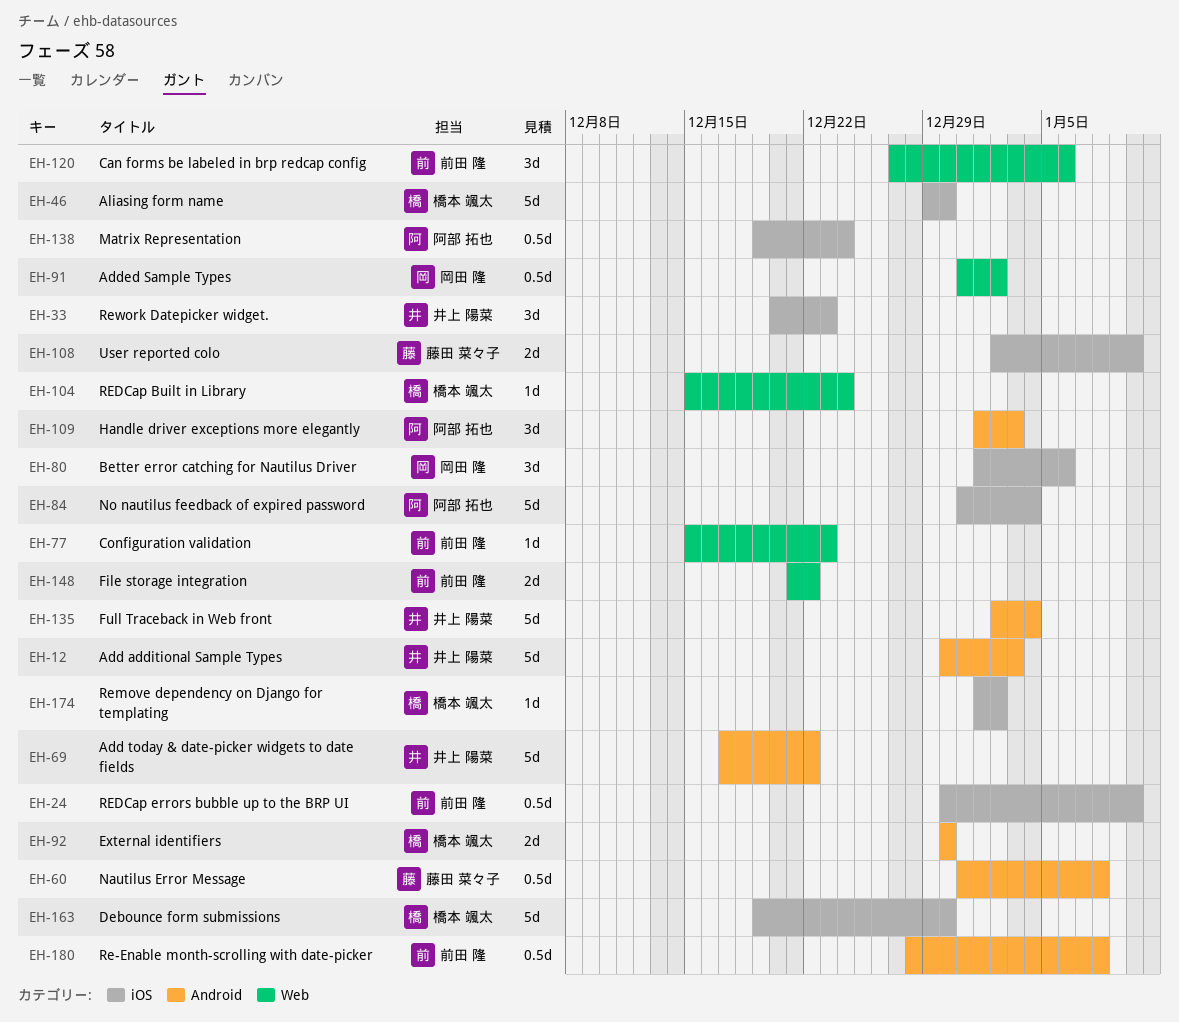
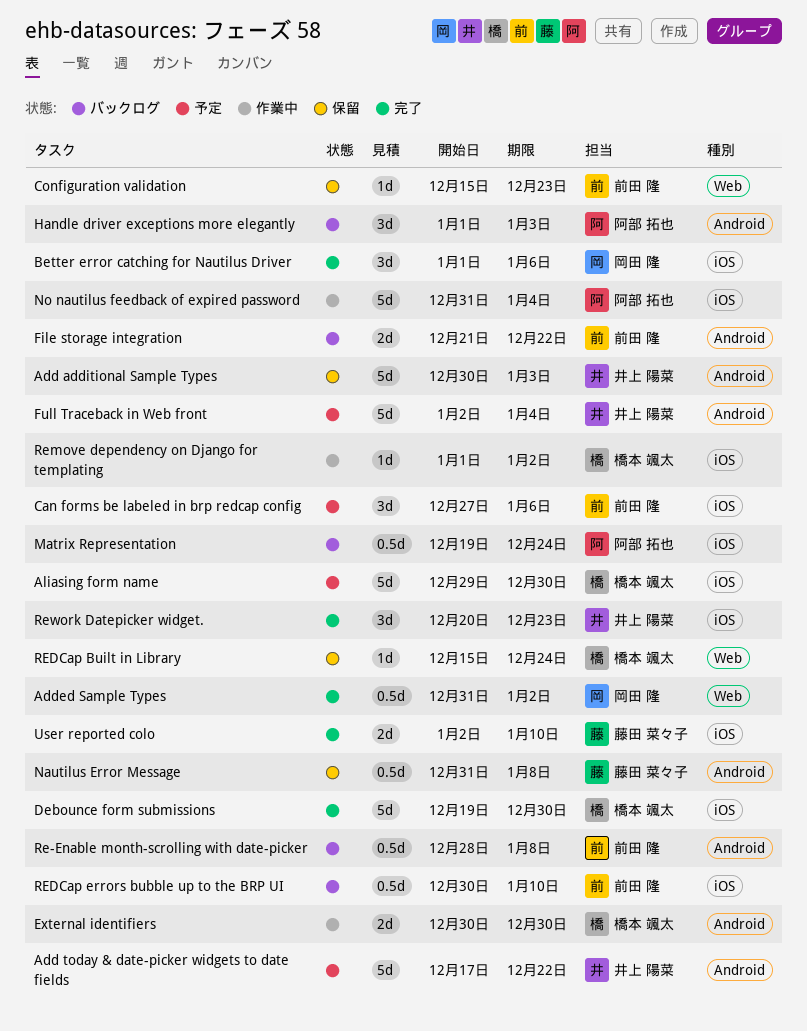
Can forms be labeled in brp redcap config, label: Web -> iOS
File storage integration, label: Web -> Android

